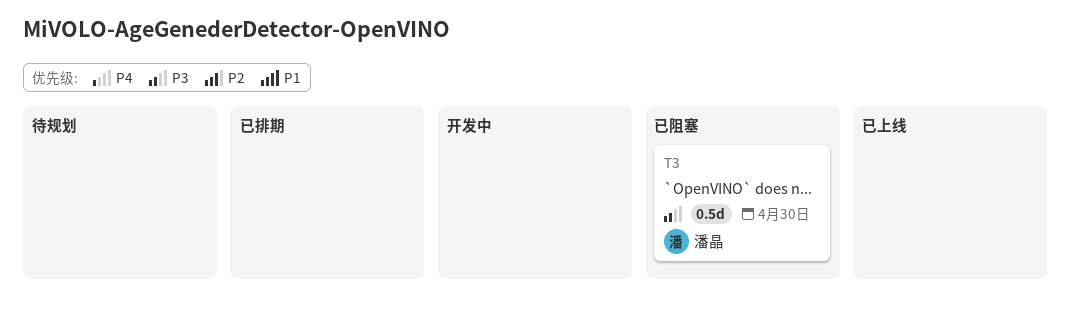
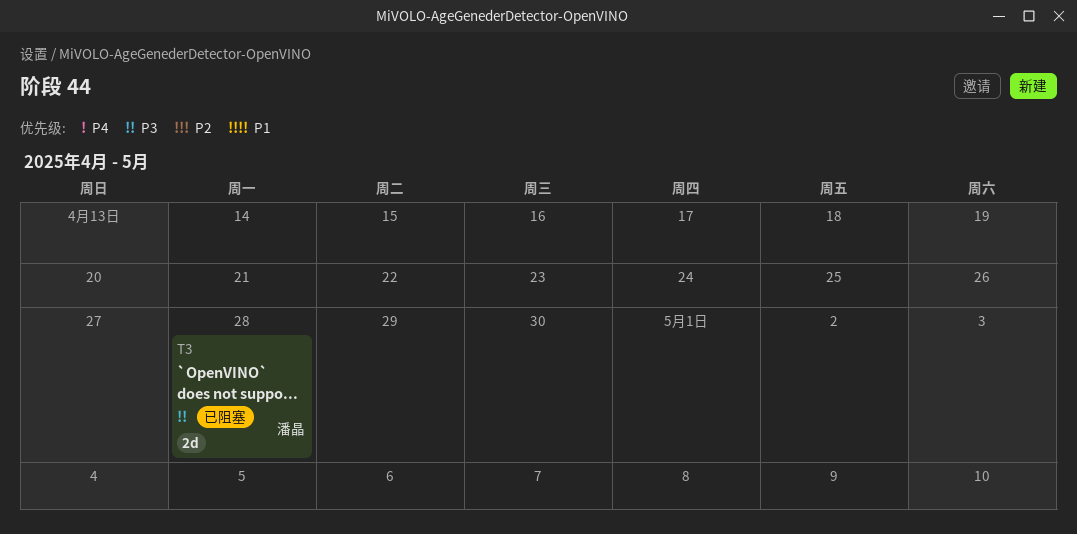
T3, estimate: 0.5d -> 2d
T3, due: Apr 30 -> Apr 28

